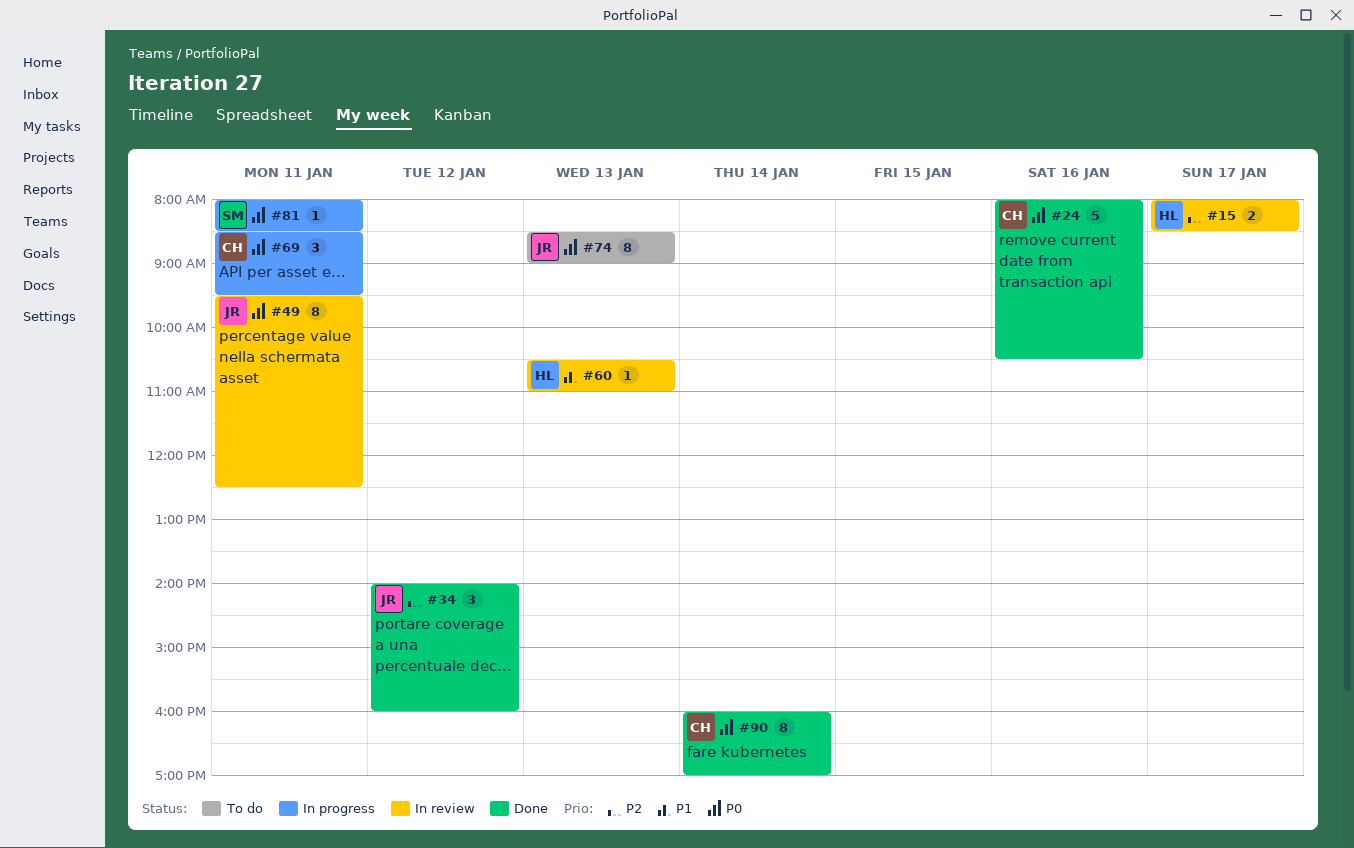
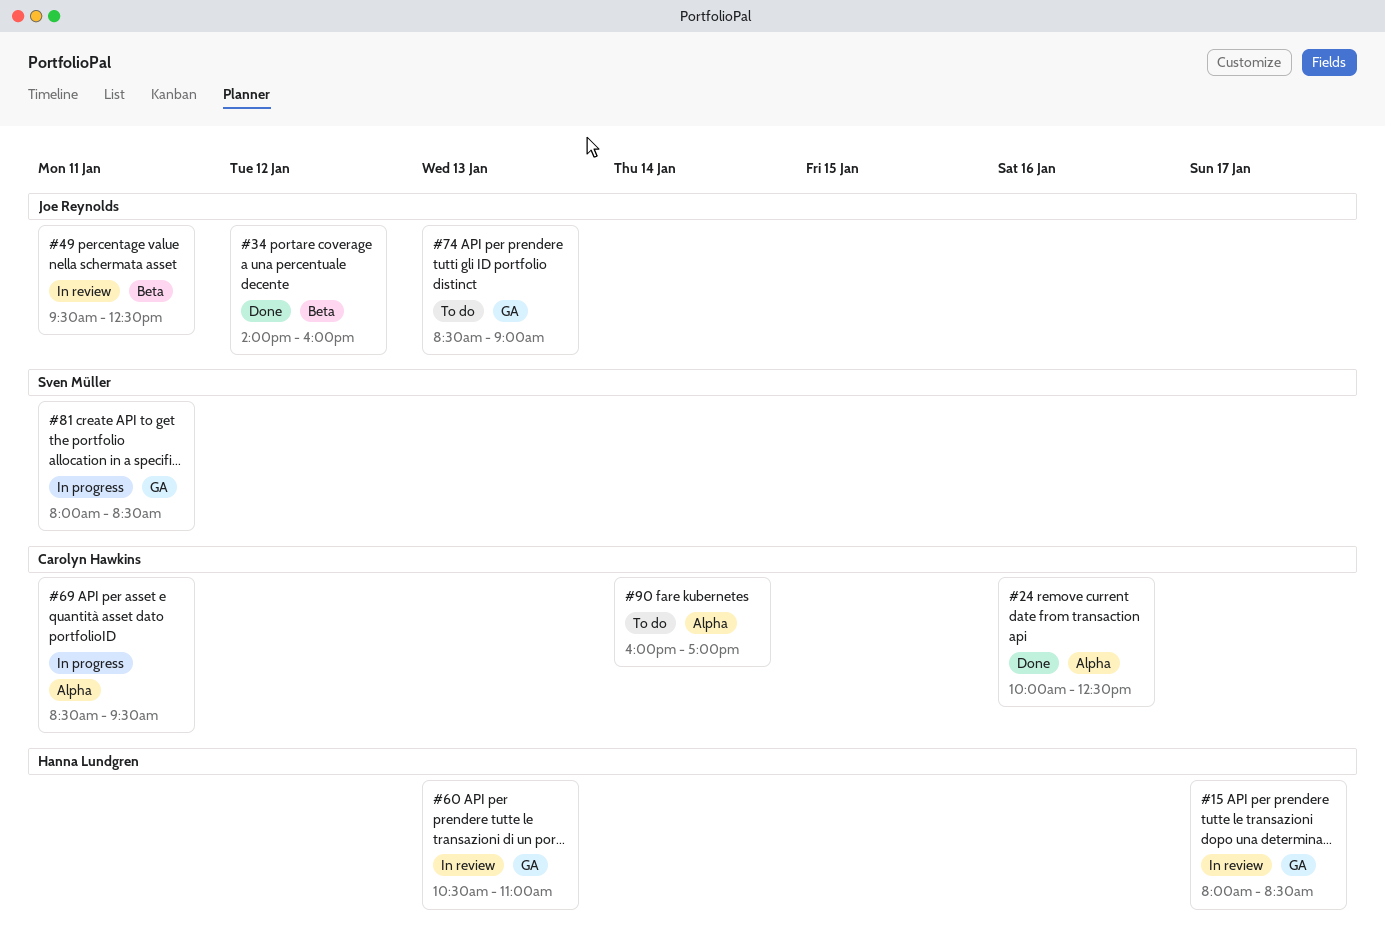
#24, begins: 08:00 -> 10:00
#24, ends: 10:30 -> 12:30
#90, status: Done -> To do

